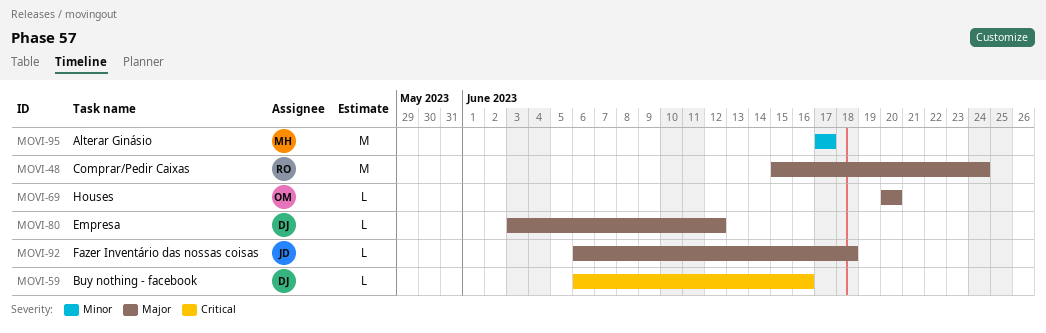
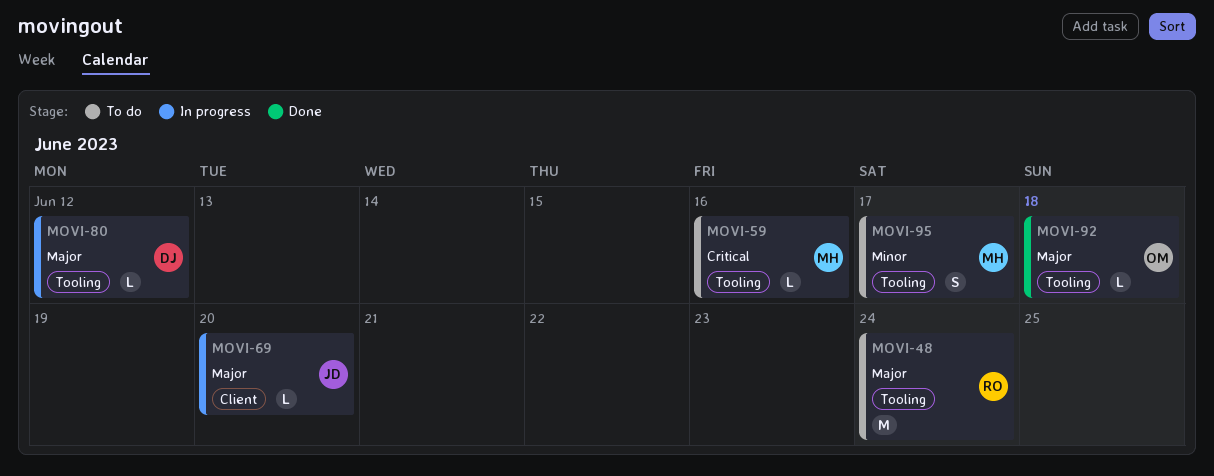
MOVI-59, owner: DJ -> MH
MOVI-69, owner: OM -> JD
MOVI-92, owner: JD -> OM
MOVI-95, estimate: M -> S

